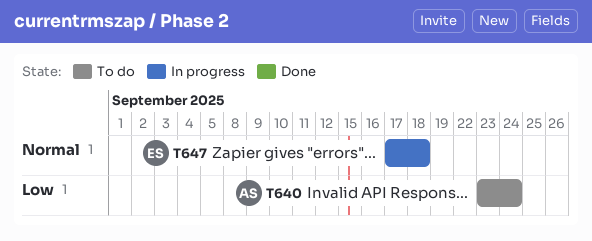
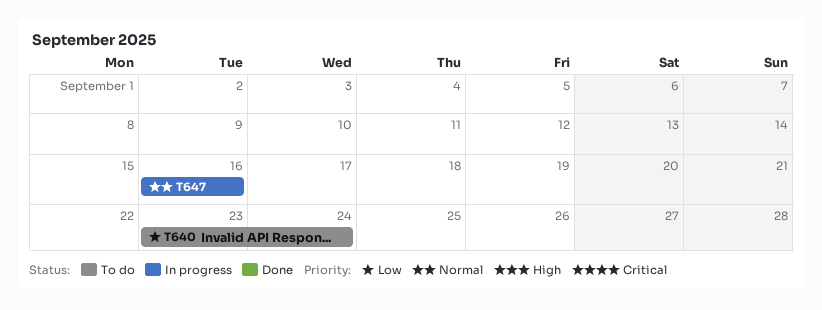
T647, start: Sep 17 -> Sep 16
T647, due: Sep 18 -> Sep 16

